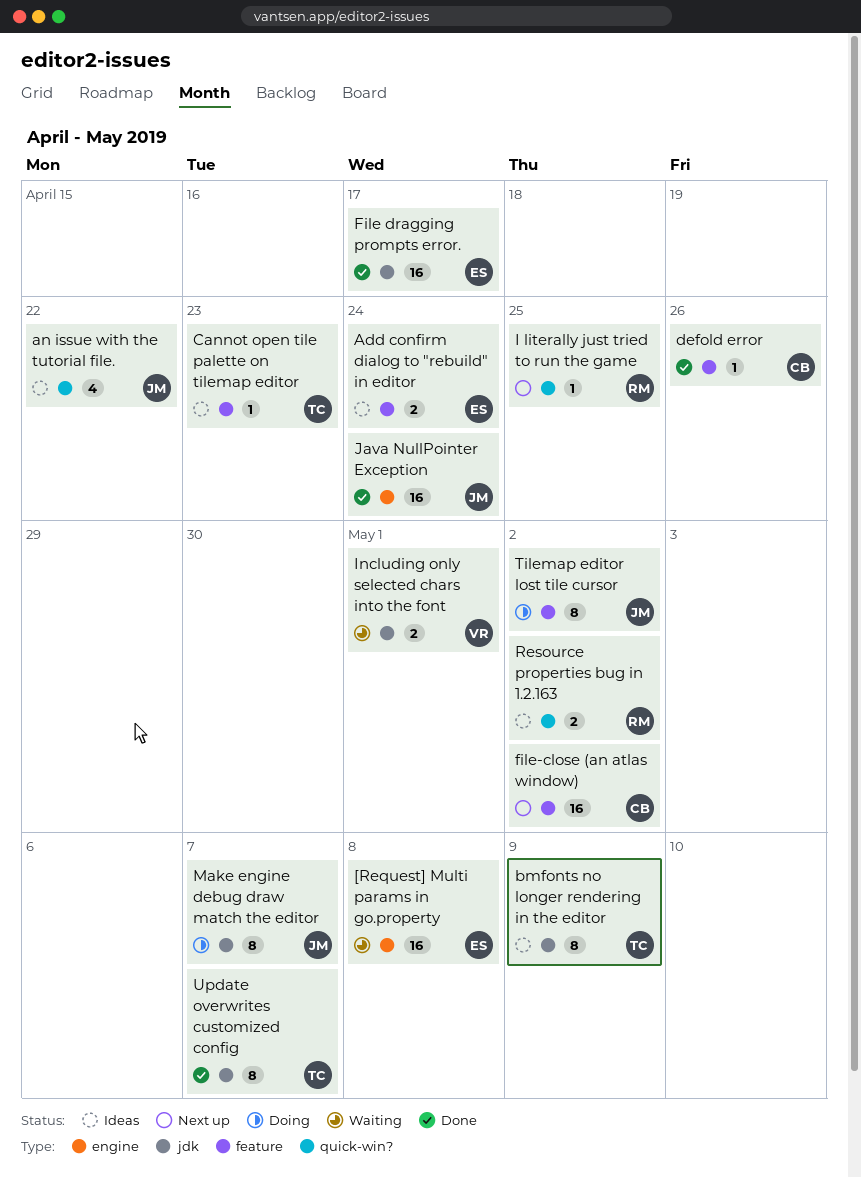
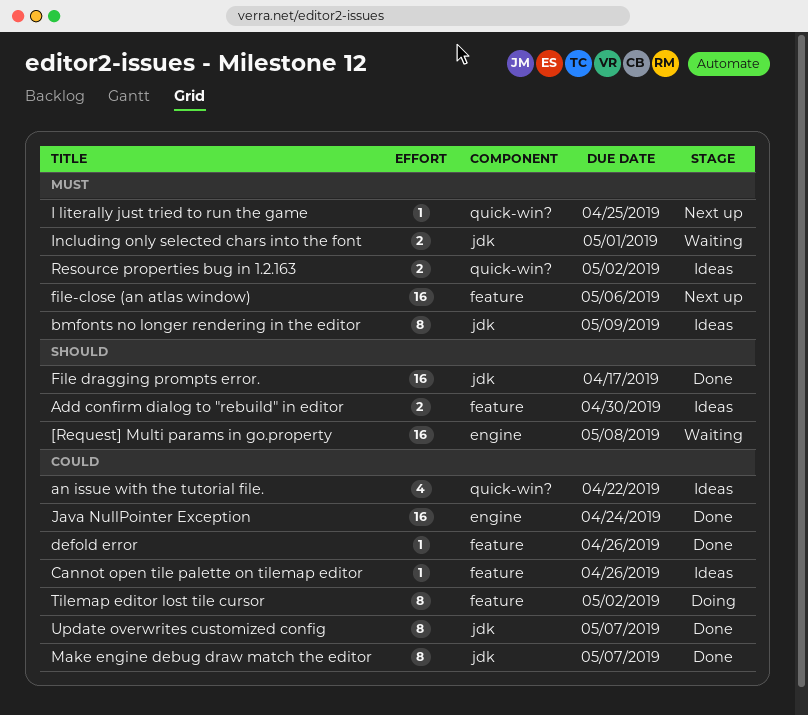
Add confirm dialog to "rebuild" in editor, due: Apr 24 -> Apr 30
Cannot open tile palette on tilemap editor, due: Apr 23 -> Apr 26
file-close (an atlas window), due: May 2 -> May 6
Make engine debug draw match the editor, status: Doing -> Done

